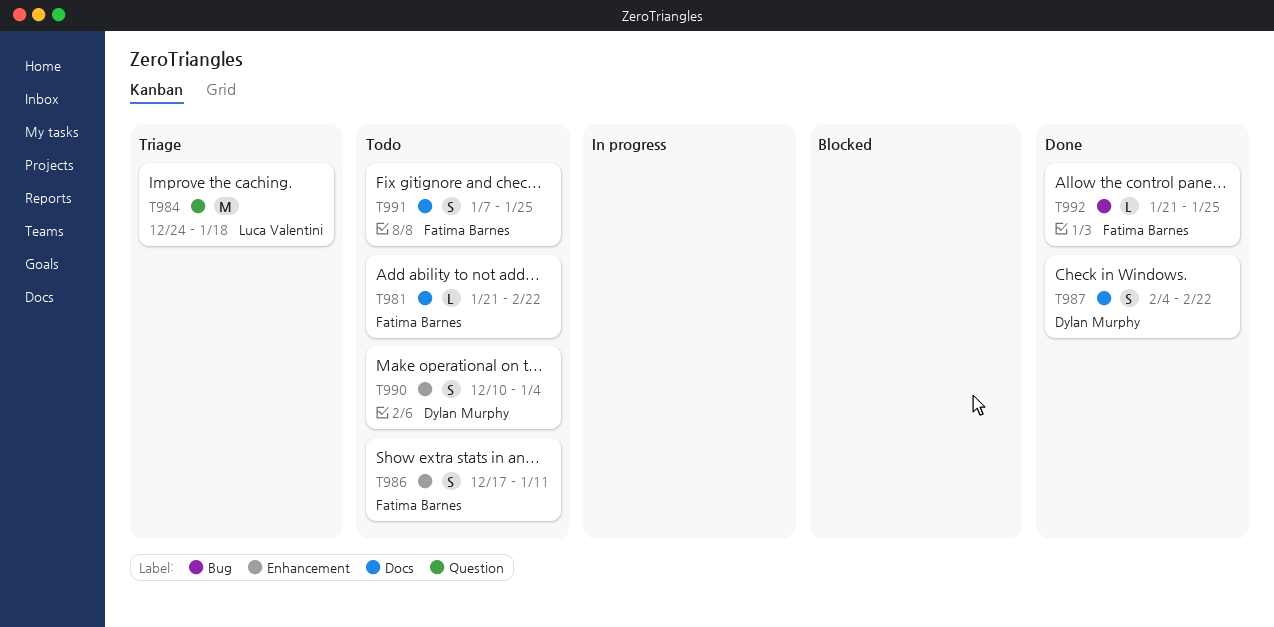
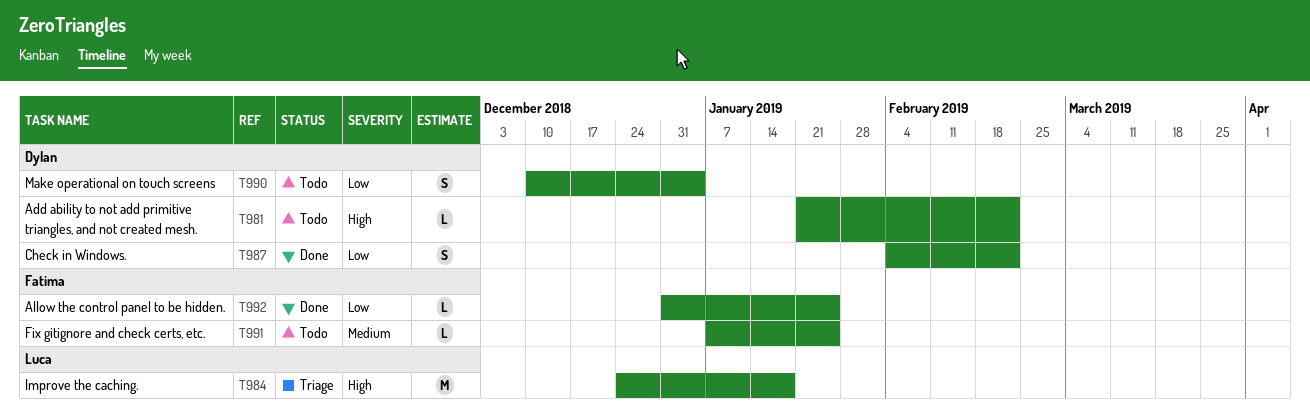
T981, owner: Fatima Barnes -> Dylan Murphy
T986: present -> none
T991, estimate: S -> L
T992, start: Jan 21 -> Dec 31

